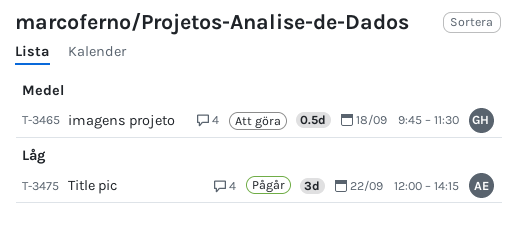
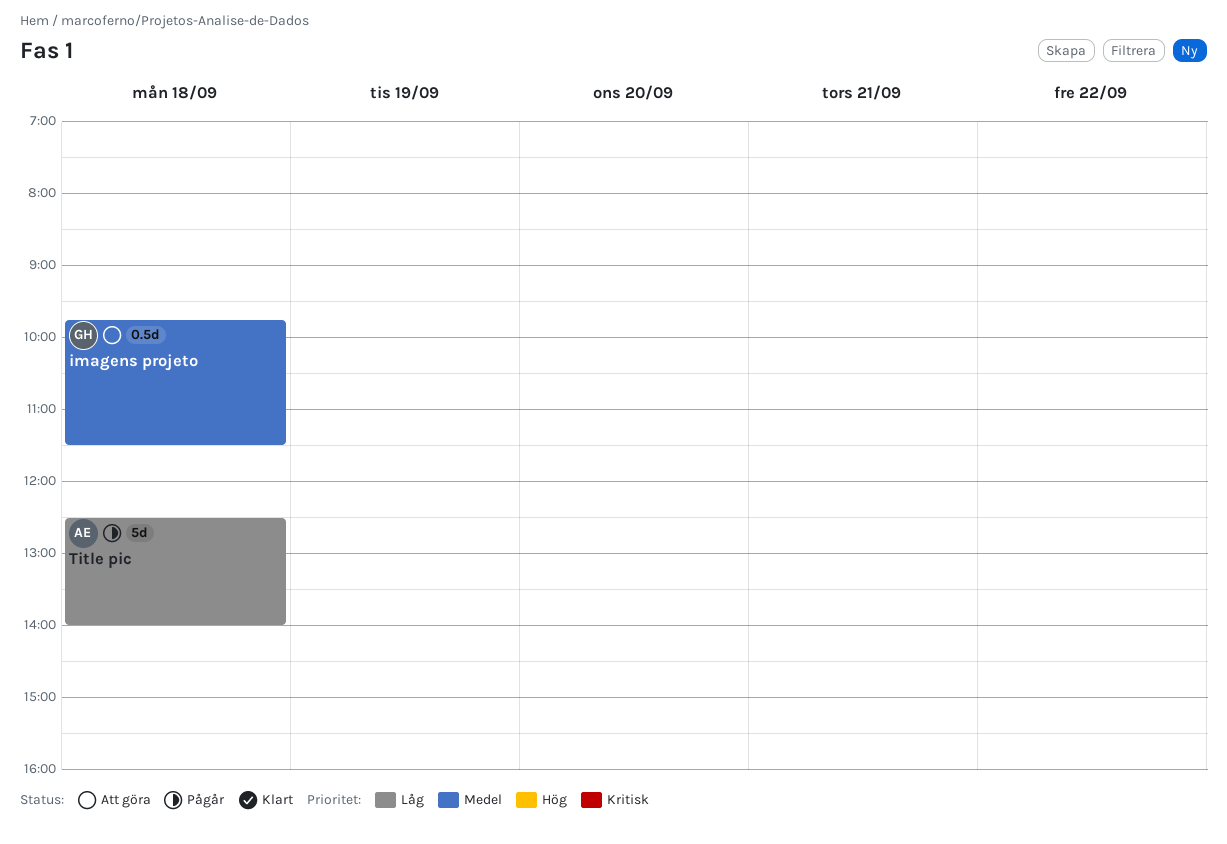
Title pic, estimate: 3d -> 5d
Title pic, day: Sep 22 -> Sep 18
Title pic, begins: 12:00 -> 12:30
Title pic, ends: 14:15 -> 14:00

